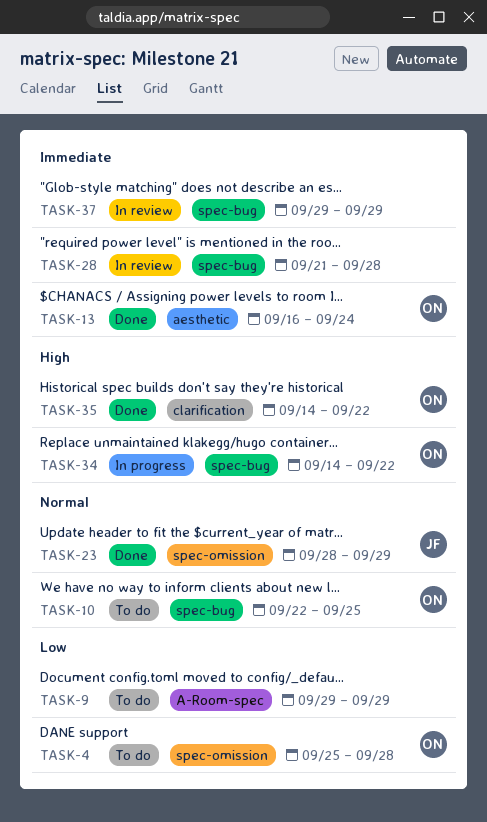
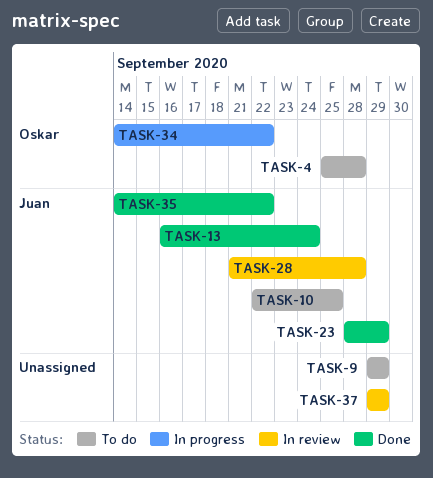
TASK-10, owner: Oskar -> Juan
TASK-13, owner: Oskar -> Juan
TASK-28, owner: none -> Juan
TASK-35, owner: Oskar -> Juan

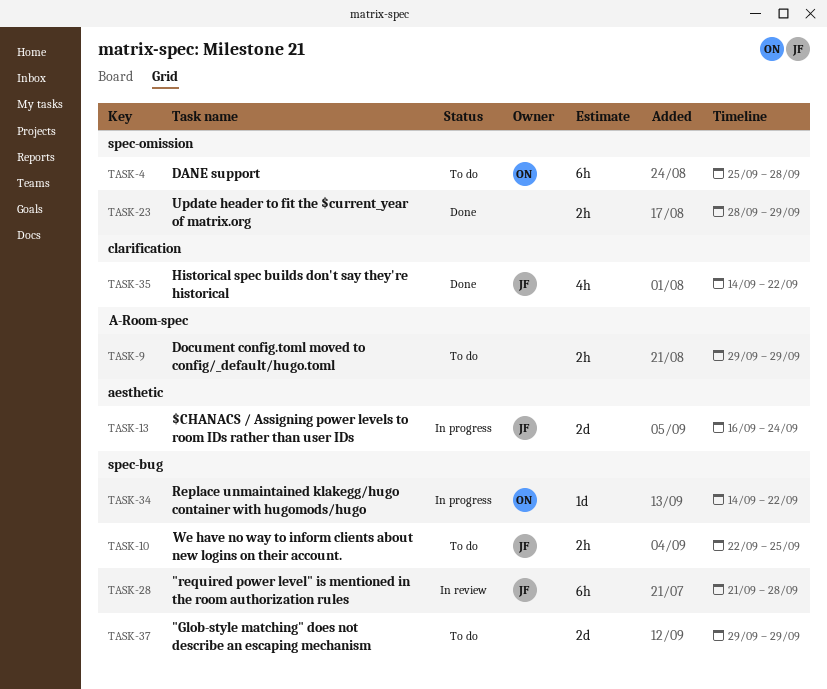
TASK-13, status: Done -> In progress
TASK-23, owner: Juan -> none
TASK-37, status: In review -> To do

